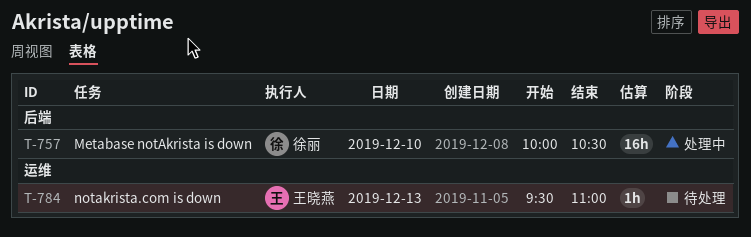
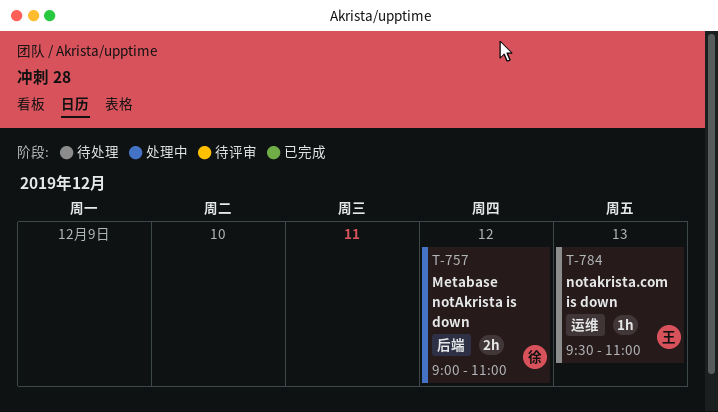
T-757, estimate: 16h -> 2h
T-757, day: Dec 10 -> Dec 12
T-757, begins: 10:00 -> 09:00
T-757, ends: 10:30 -> 11:00

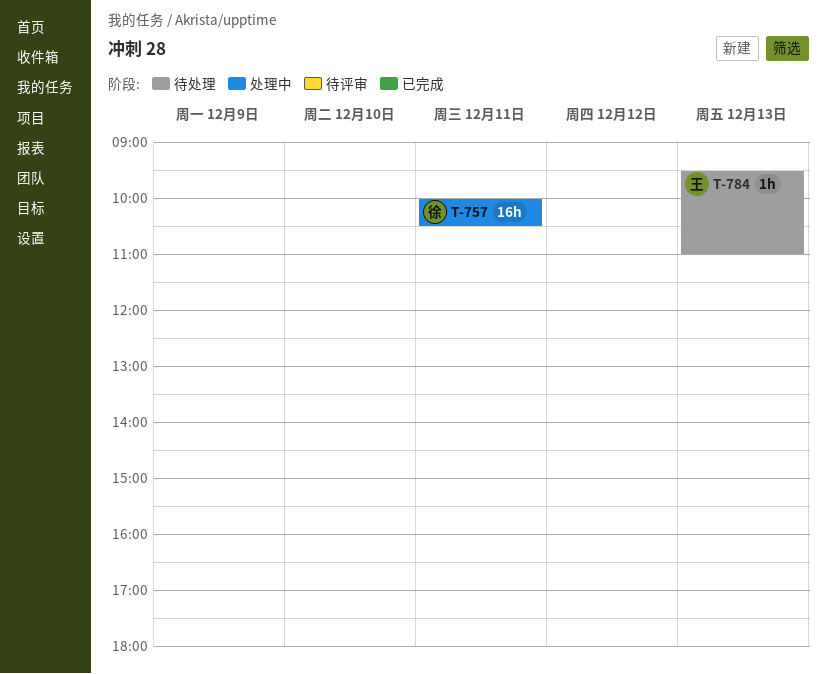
T-757, estimate: 2h -> 16h
T-757, day: Dec 12 -> Dec 11
T-757, begins: 09:00 -> 10:00
T-757, ends: 11:00 -> 10:30

